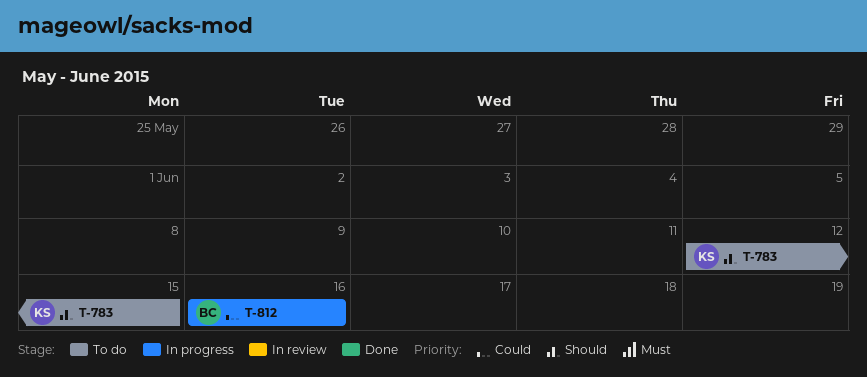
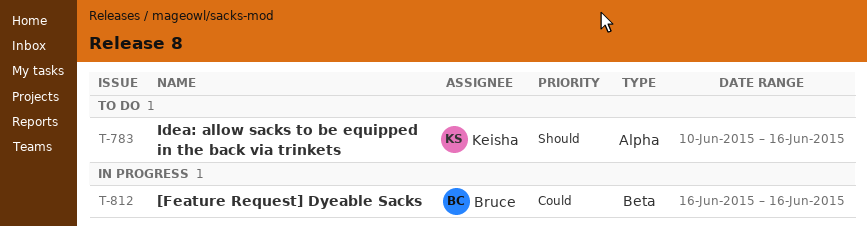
T-783, start: Jun 12 -> Jun 10
T-783, due: Jun 15 -> Jun 16

